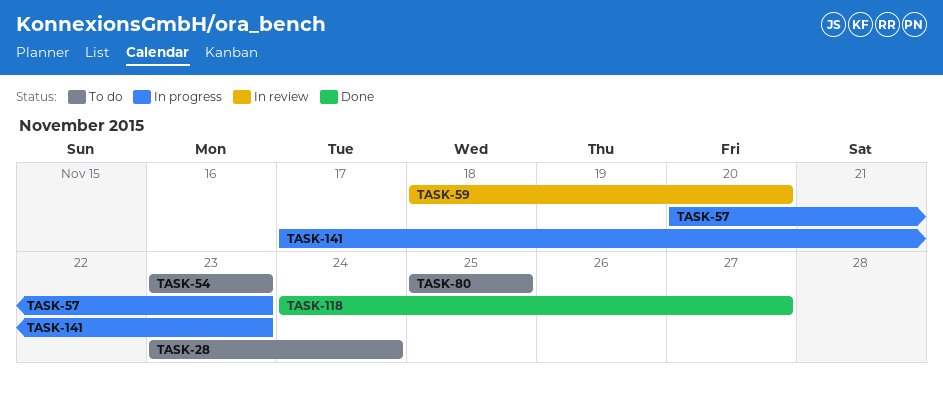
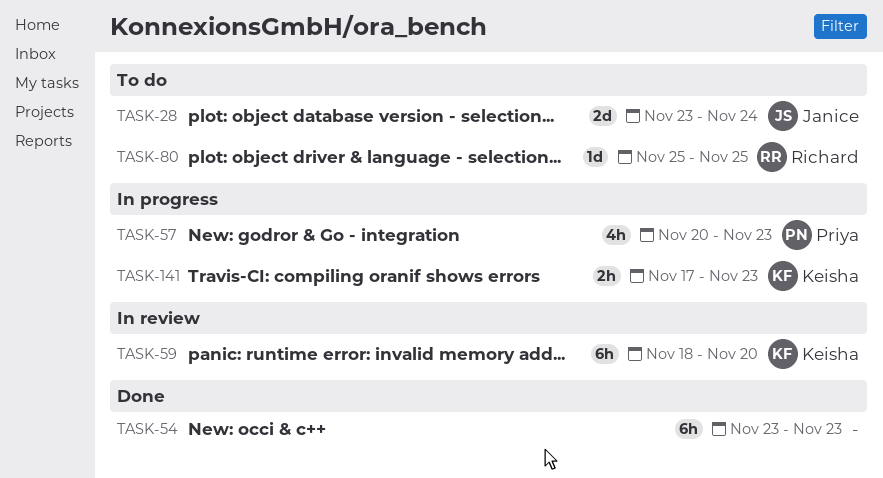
TASK-54, status: To do -> Done
TASK-118: present -> none

